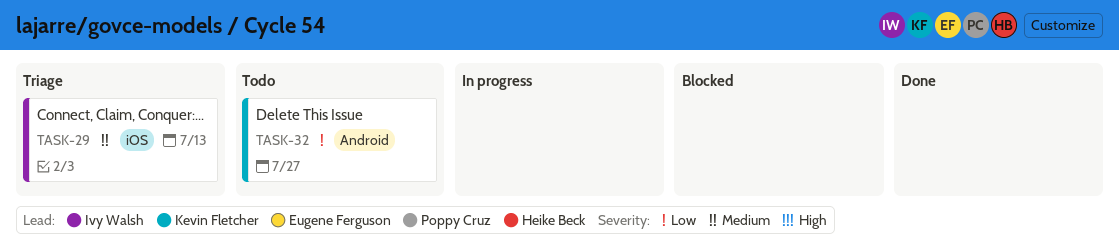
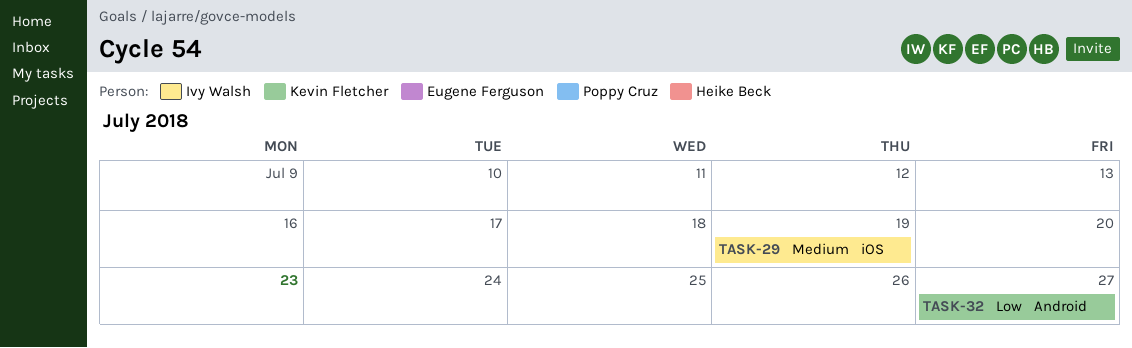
TASK-29, due: Jul 13 -> Jul 19

